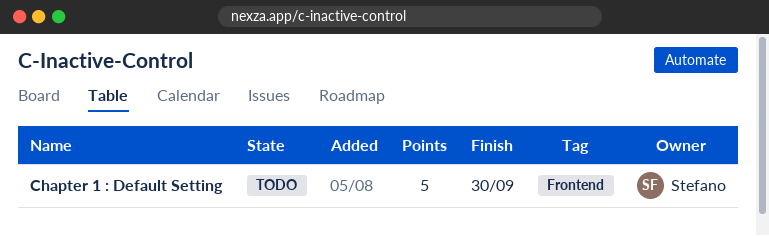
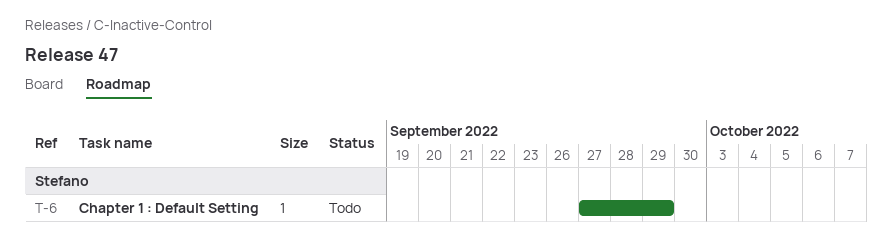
Chapter 1 : Default Setting, estimate: 5 -> 1
Chapter 1 : Default Setting, due: Sep 30 -> Sep 29

